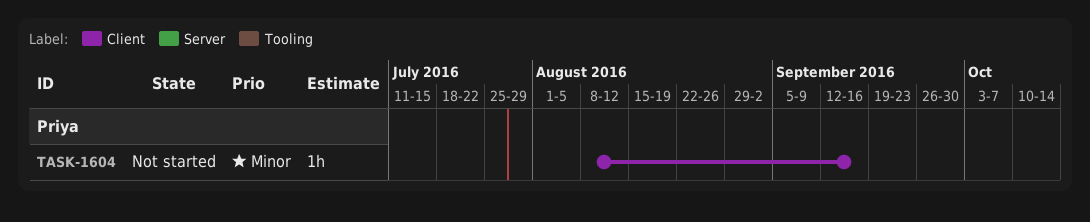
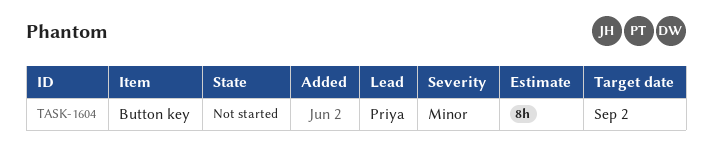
TASK-1604, estimate: 1h -> 8h
TASK-1604, due: Sep 16 -> Sep 2

